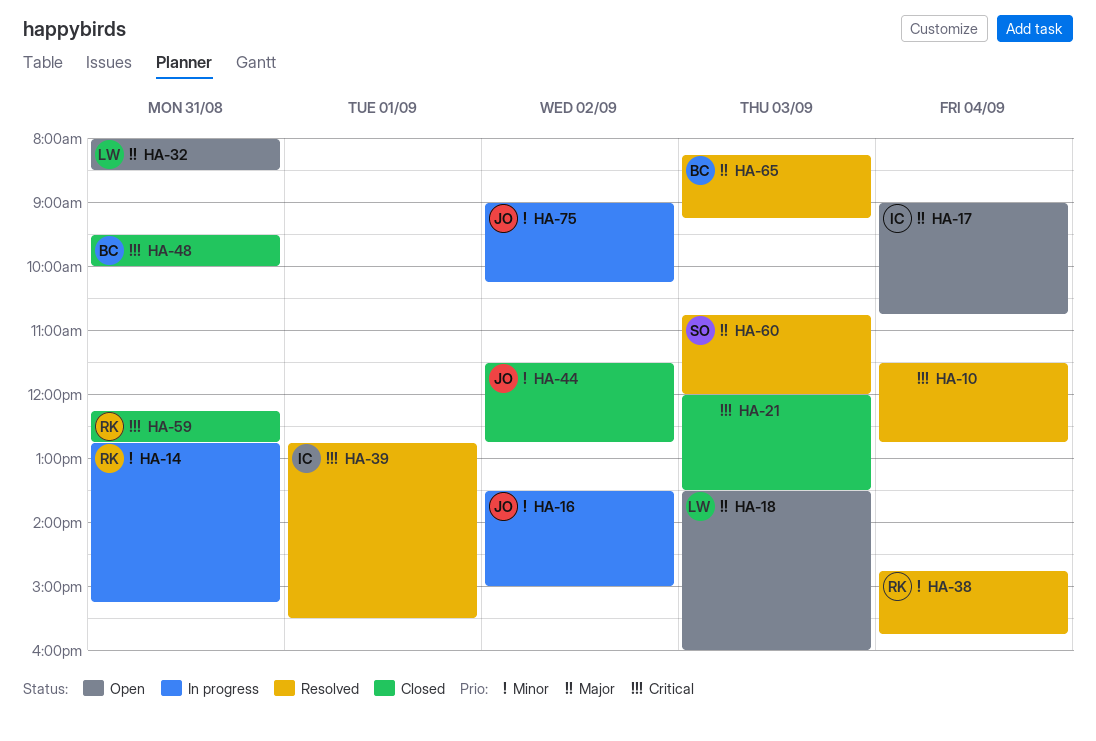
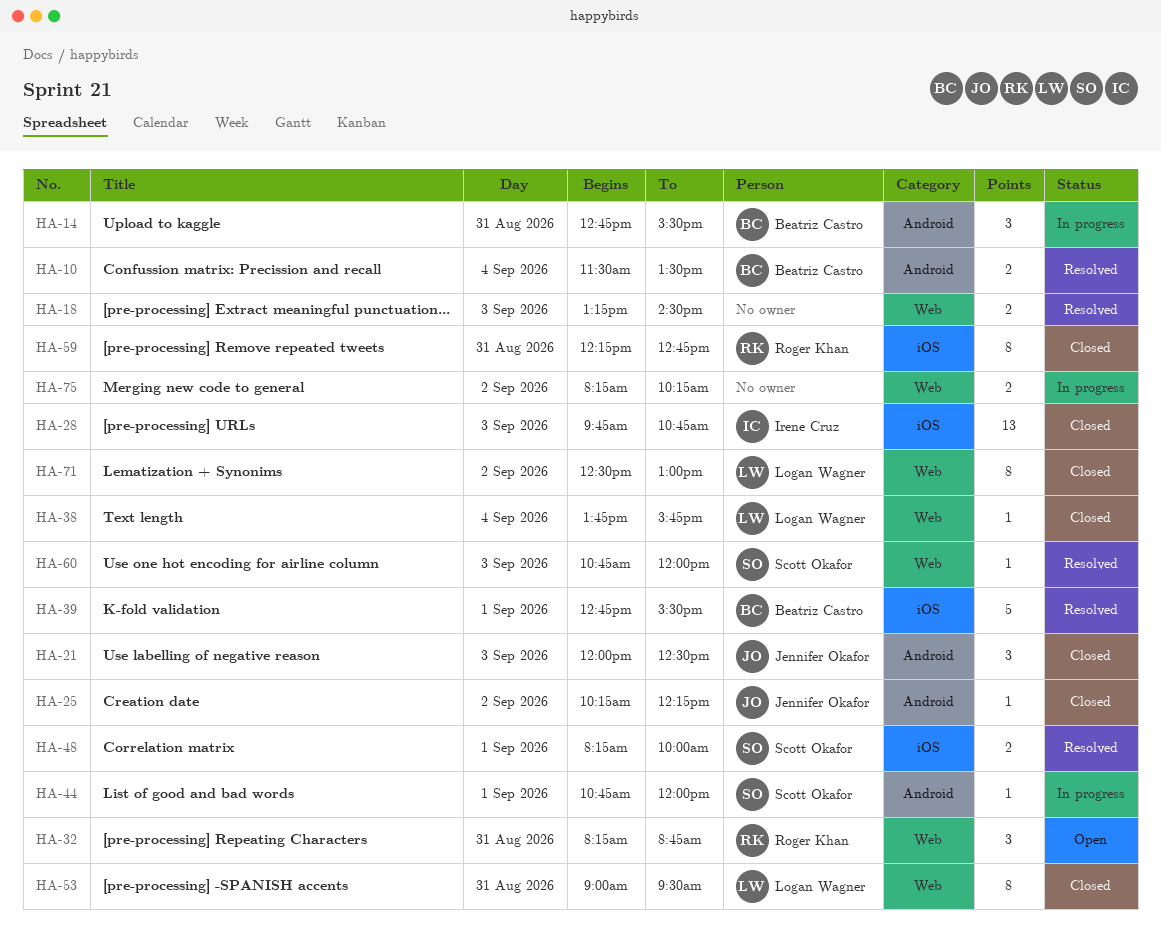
HA-10, owner: none -> Beatriz Castro
HA-10, ends: 12:45 -> 13:30
HA-14, owner: Roger Khan -> Beatriz Castro
HA-14, ends: 15:15 -> 15:30
HA-16: present -> none
HA-17: present -> none
HA-18, status: Open -> Resolved
HA-18, owner: Logan Wagner -> none
HA-18, begins: 13:30 -> 13:15
HA-18, ends: 16:00 -> 14:30
HA-21, owner: none -> Jennifer Okafor
HA-21, ends: 13:30 -> 12:30
HA-25: none -> present
HA-28: none -> present
HA-32, owner: Logan Wagner -> Roger Khan
HA-32, begins: 08:00 -> 08:15
HA-32, ends: 08:30 -> 08:45
HA-38, status: Resolved -> Closed
HA-38, owner: Roger Khan -> Logan Wagner
HA-38, begins: 14:45 -> 13:45
HA-39, owner: Irene Cruz -> Beatriz Castro
HA-44, status: Closed -> In progress
HA-44, owner: Jennifer Okafor -> Scott Okafor
HA-44, day: Sep 2 -> Sep 1
HA-44, begins: 11:30 -> 10:45
HA-44, ends: 12:45 -> 12:00
HA-48, status: Closed -> Resolved
HA-48, owner: Beatriz Castro -> Scott Okafor
HA-48, day: Aug 31 -> Sep 1
HA-48, begins: 09:30 -> 08:15
HA-53: none -> present
HA-65: present -> none
HA-71: none -> present
HA-75, owner: Jennifer Okafor -> none
HA-75, begins: 09:00 -> 08:15

